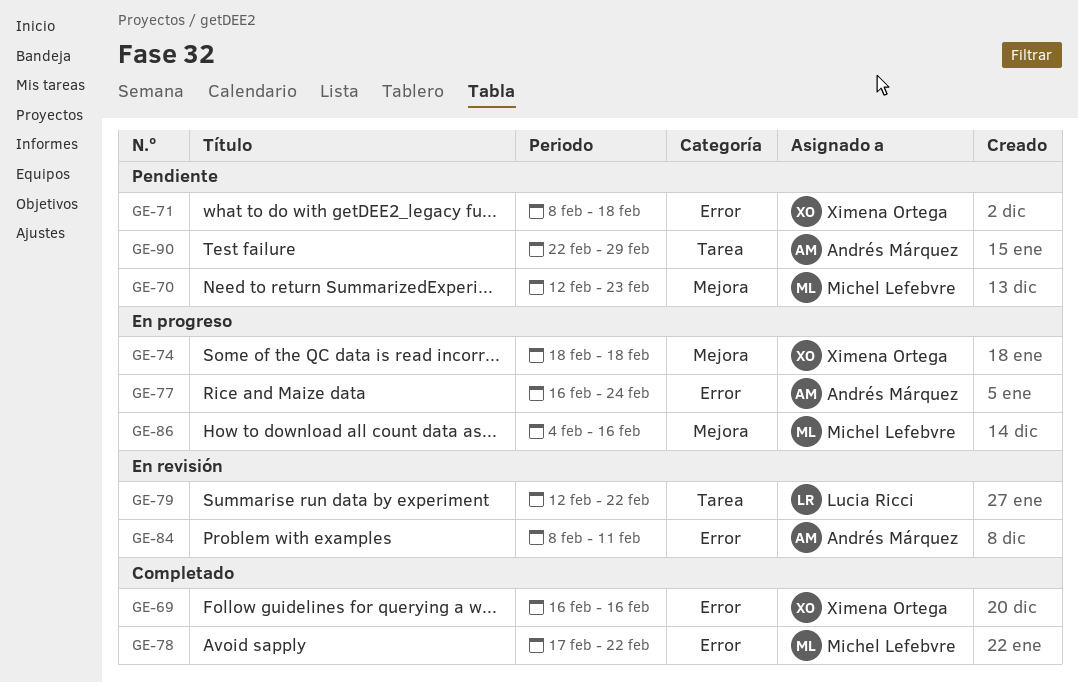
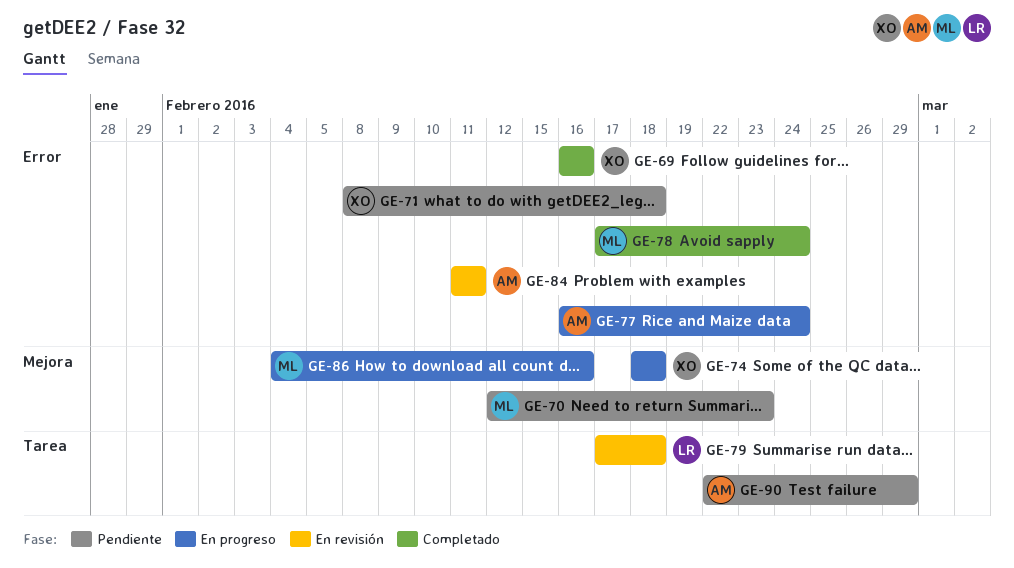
GE-78, due: Feb 22 -> Feb 24
GE-79, start: Feb 12 -> Feb 17
GE-79, due: Feb 22 -> Feb 18
GE-84, start: Feb 8 -> Feb 11

